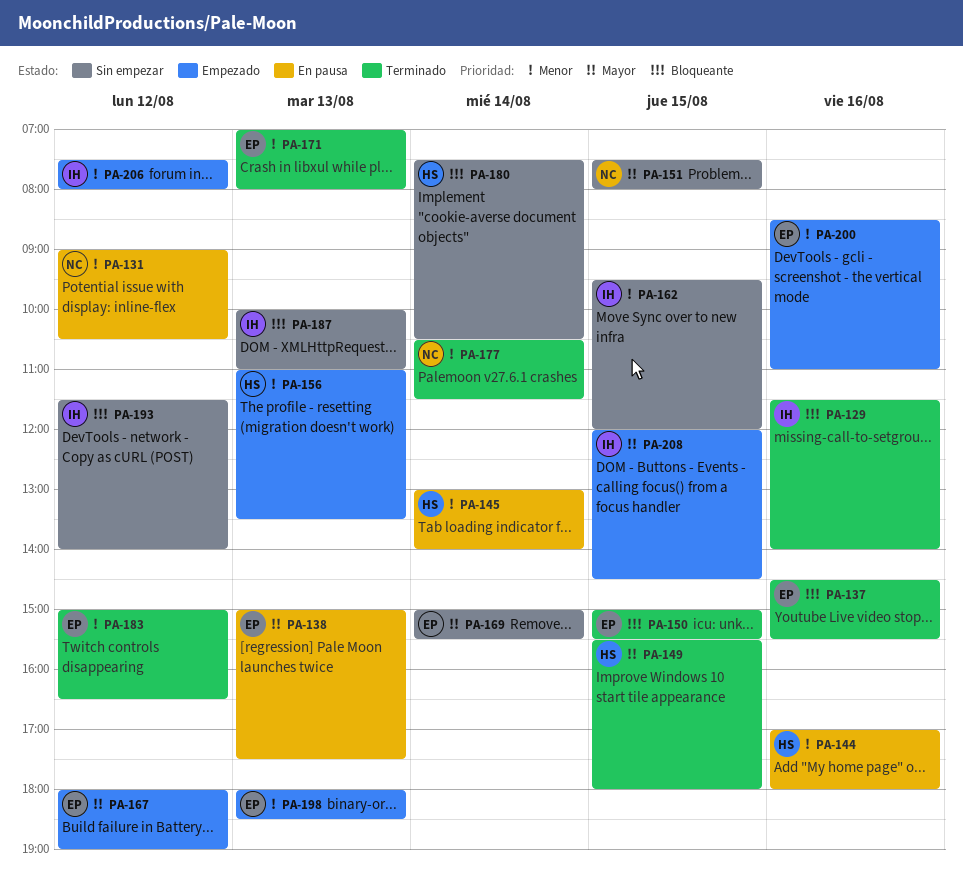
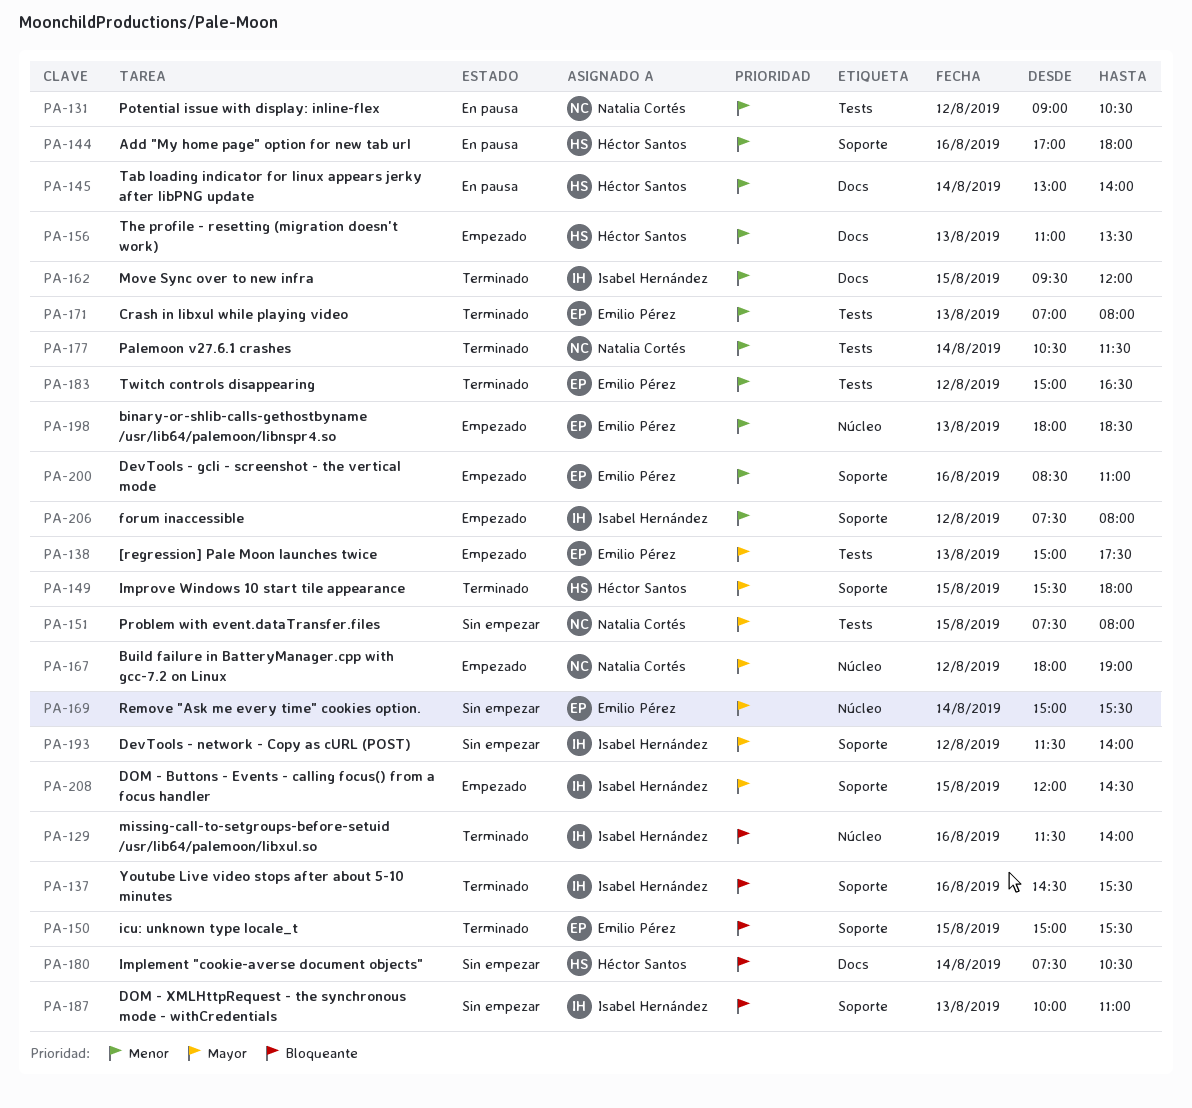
PA-137, owner: Emilio Pérez -> Isabel Hernández
PA-138, status: En pausa -> Empezado
PA-162, status: Sin empezar -> Terminado
PA-167, owner: Emilio Pérez -> Natalia Cortés
PA-193, priority: Bloqueante -> Mayor

